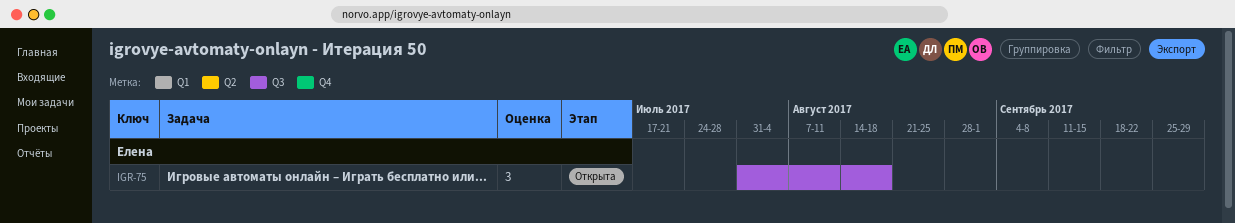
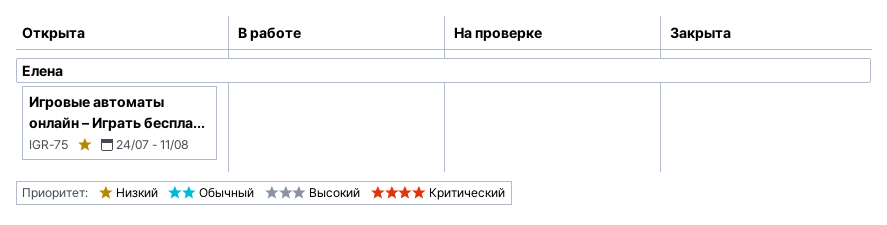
IGR-75, start: Jul 31 -> Jul 24
IGR-75, due: Aug 18 -> Aug 11

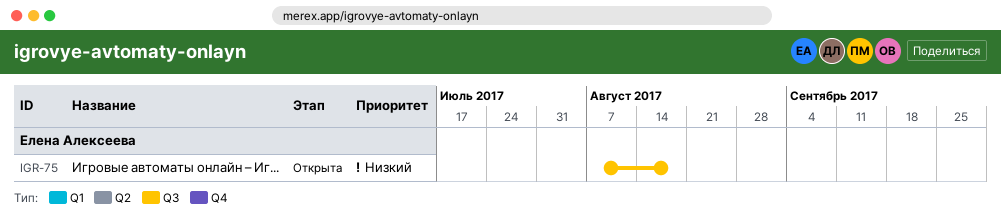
IGR-75, start: Jul 24 -> Aug 7
IGR-75, due: Aug 11 -> Aug 18

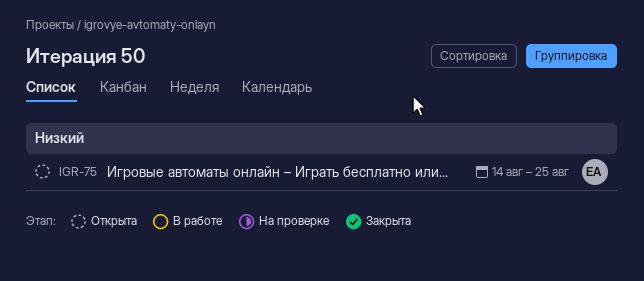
IGR-75, start: Aug 7 -> Aug 14
IGR-75, due: Aug 18 -> Aug 25

